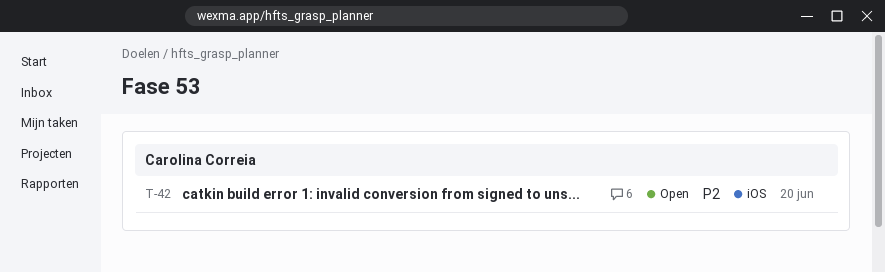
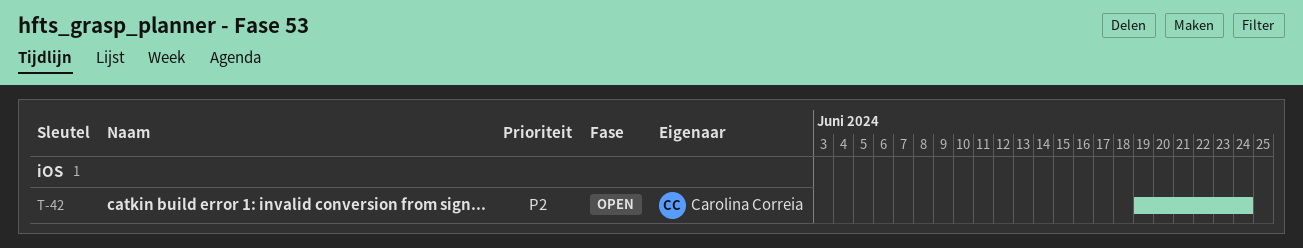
T-42, due: Jun 20 -> Jun 24

